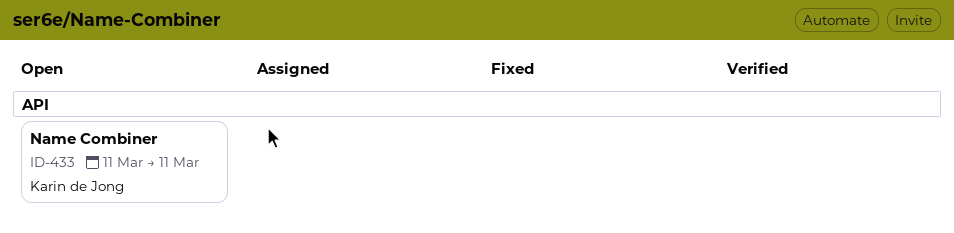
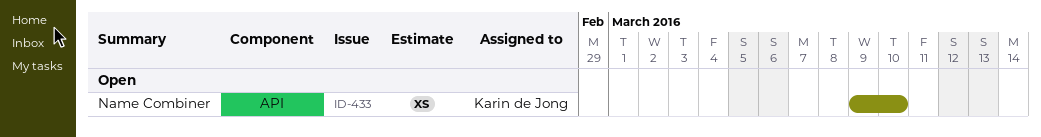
ID-433, start: Mar 11 -> Mar 9
ID-433, due: Mar 11 -> Mar 10

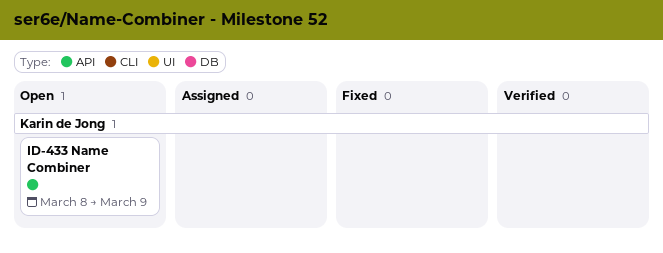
ID-433, start: Mar 9 -> Mar 8
ID-433, due: Mar 10 -> Mar 9

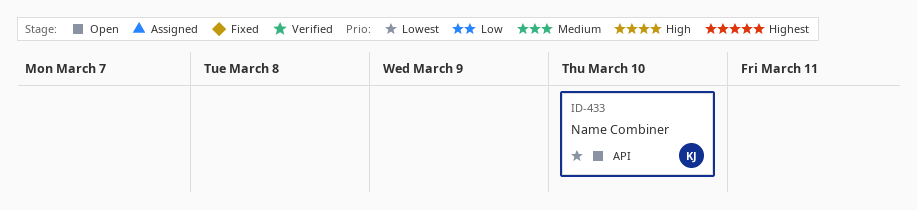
ID-433, due: Mar 9 -> Mar 10

